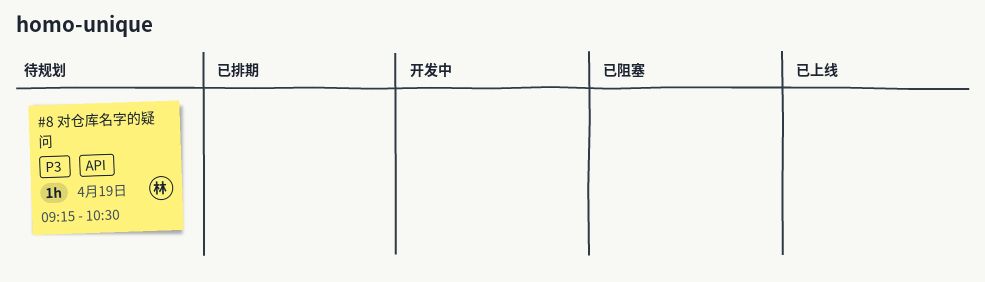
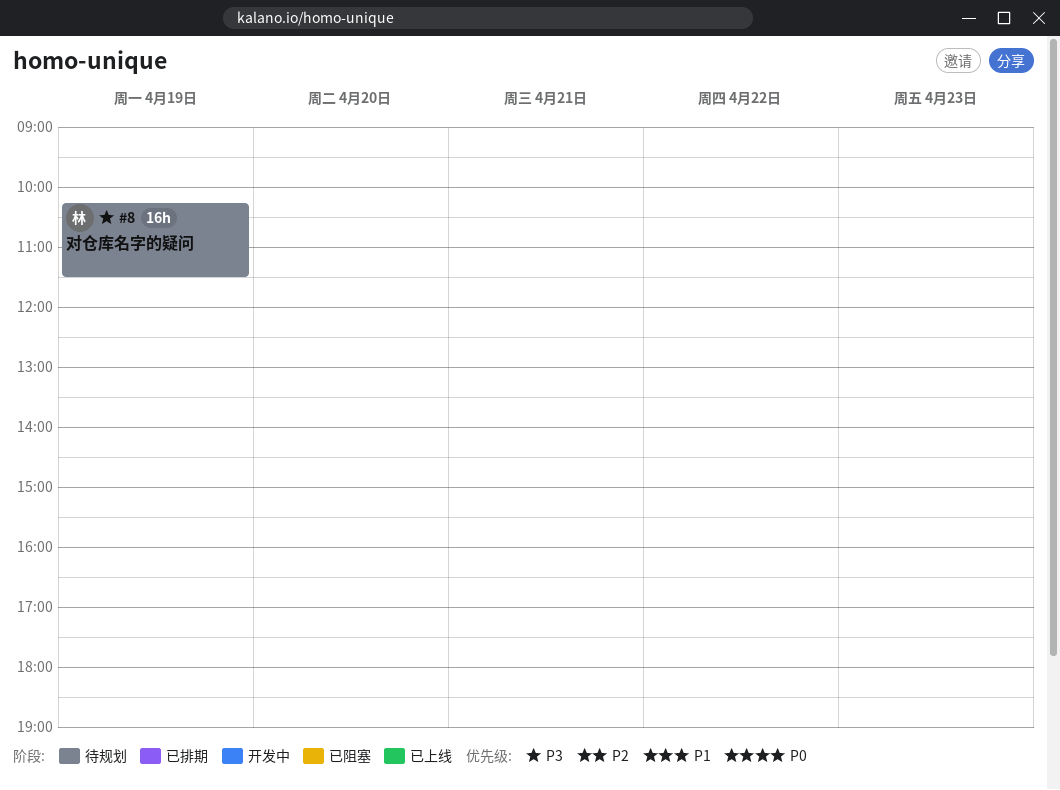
#8, estimate: 1h -> 16h
#8, begins: 09:15 -> 10:15
#8, ends: 10:30 -> 11:30

